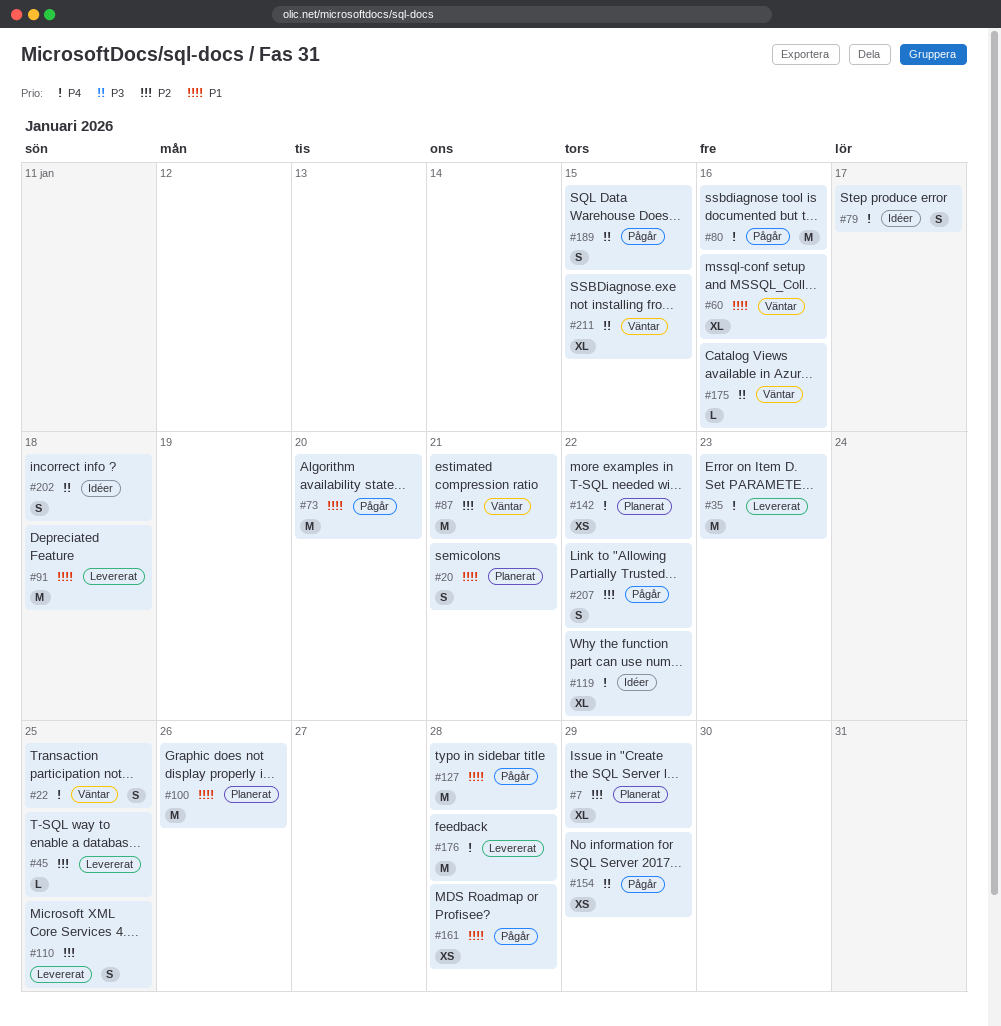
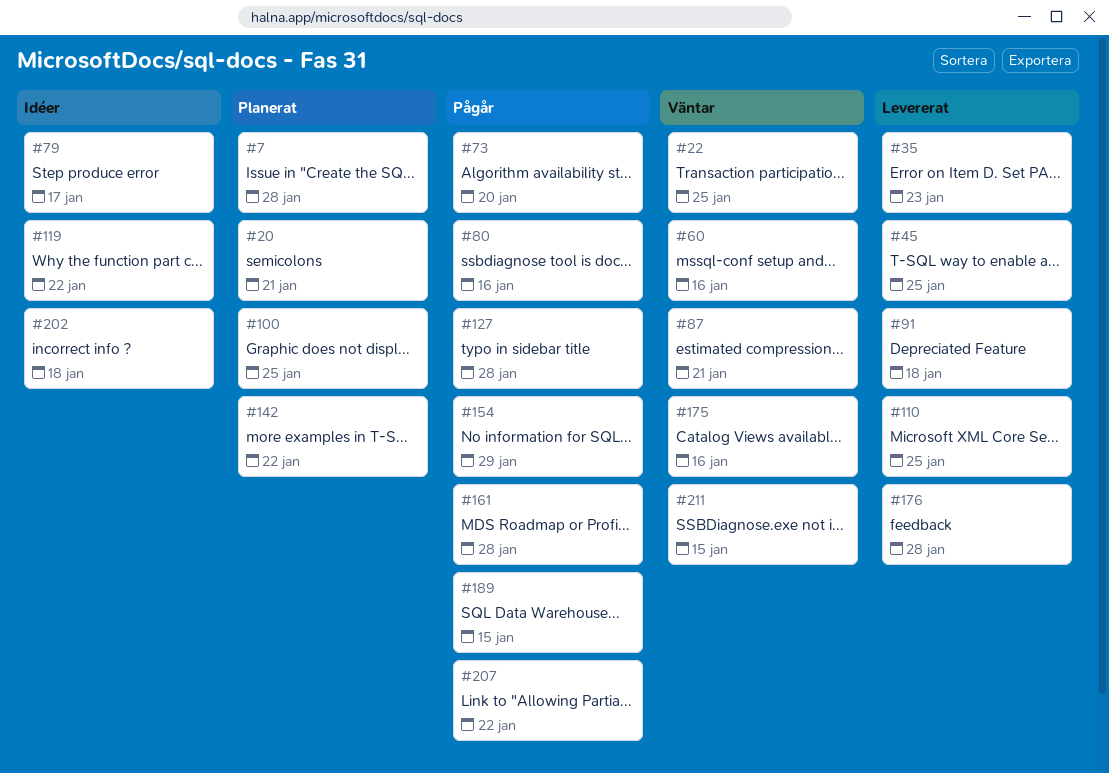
#7, due: Jan 29 -> Jan 28
#100, due: Jan 26 -> Jan 25

